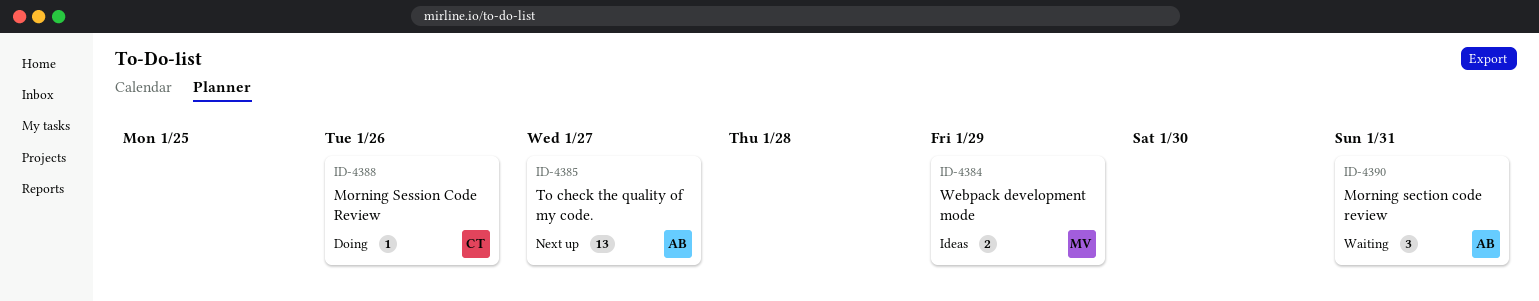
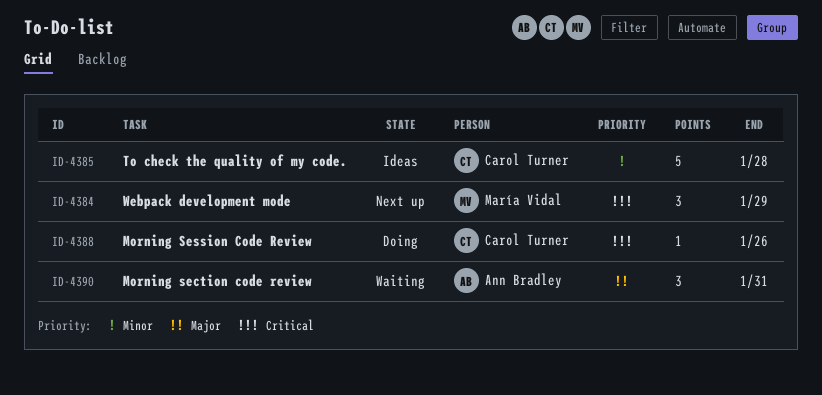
ID-4384, status: Ideas -> Next up
ID-4384, estimate: 2 -> 3
ID-4385, status: Next up -> Ideas
ID-4385, owner: Ann Bradley -> Carol Turner
ID-4385, estimate: 13 -> 5
ID-4385, due: Jan 27 -> Jan 28

